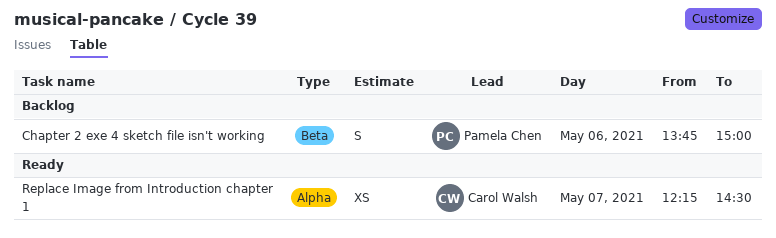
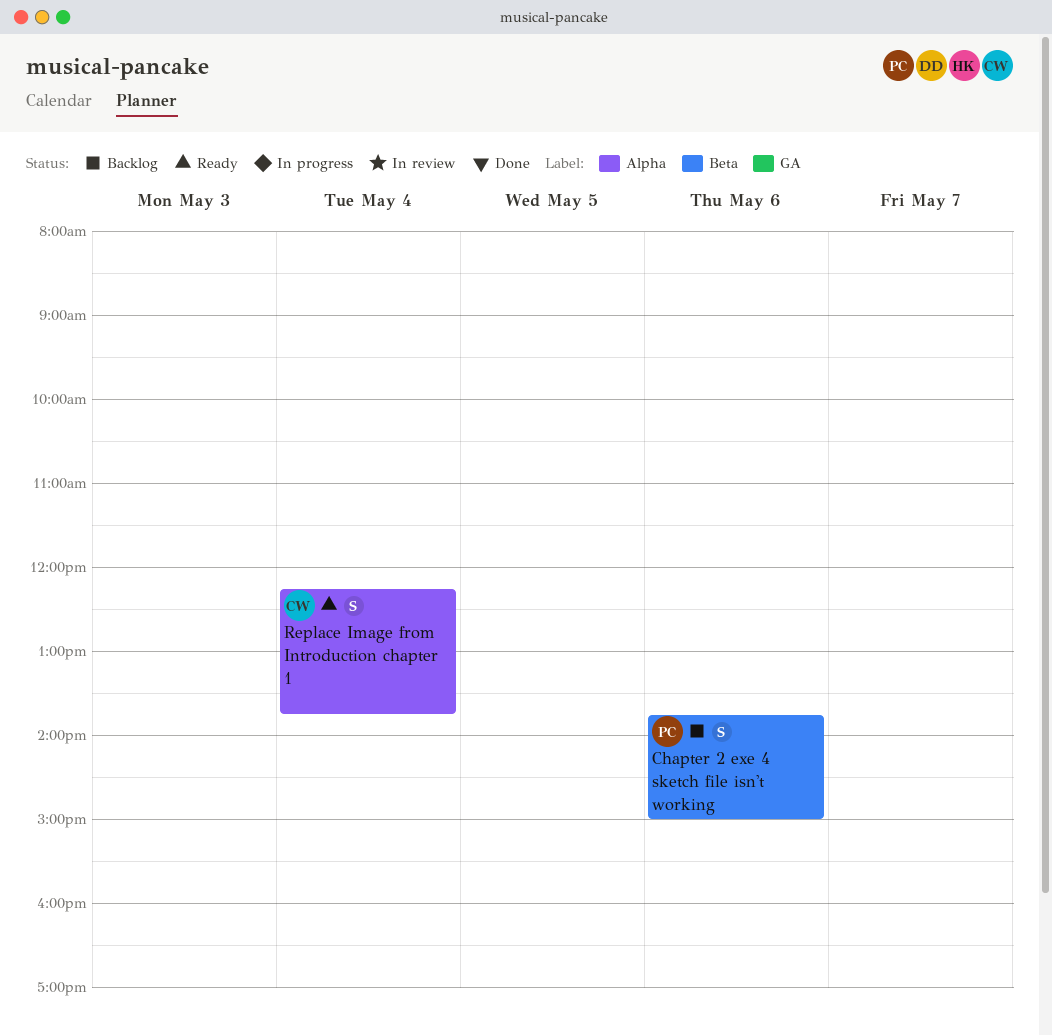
Replace Image from Introduction chapter 1, estimate: XS -> S
Replace Image from Introduction chapter 1, day: May 7 -> May 4
Replace Image from Introduction chapter 1, ends: 14:30 -> 13:45

